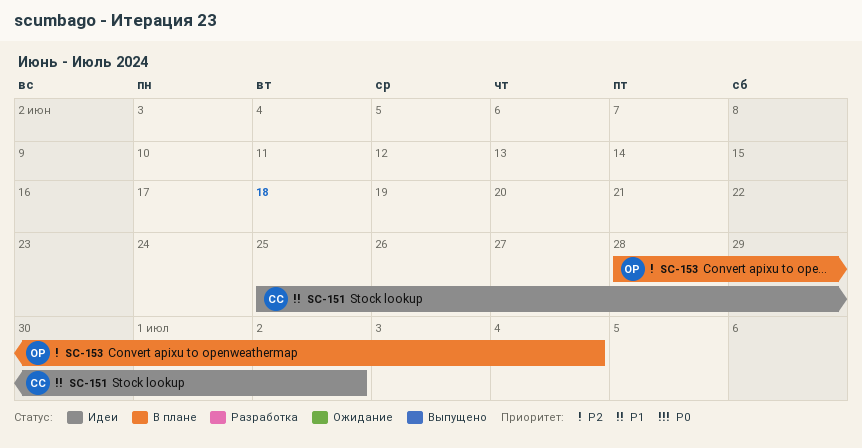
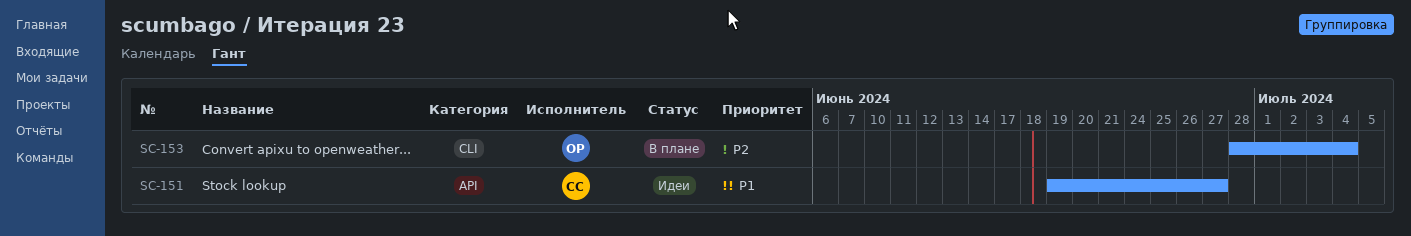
SC-151, start: Jun 25 -> Jun 19
SC-151, due: Jul 2 -> Jun 27

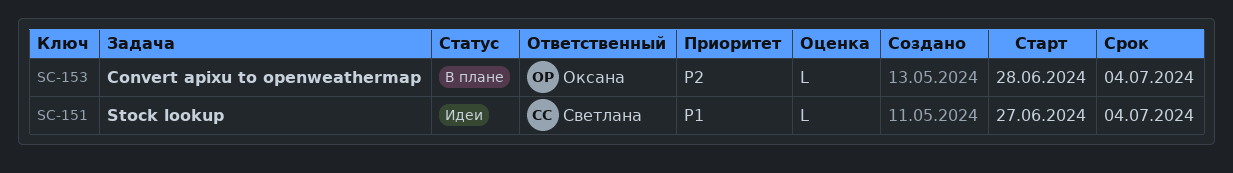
SC-151, start: Jun 19 -> Jun 27
SC-151, due: Jun 27 -> Jul 4

